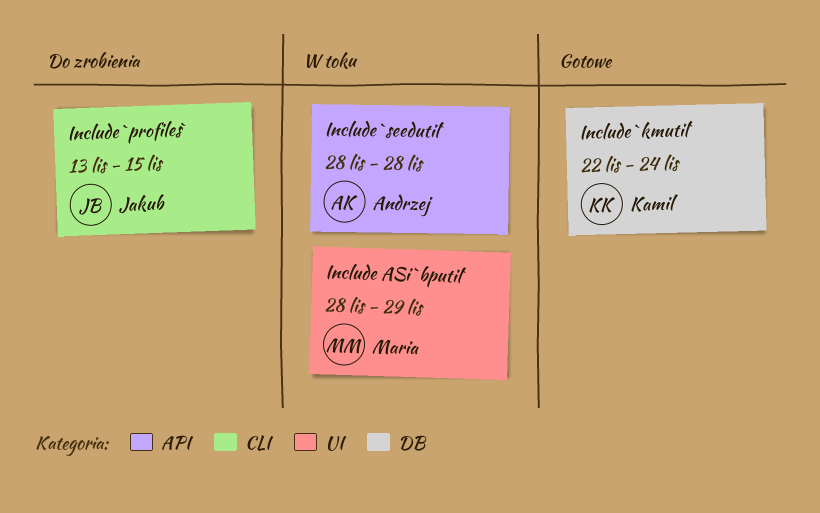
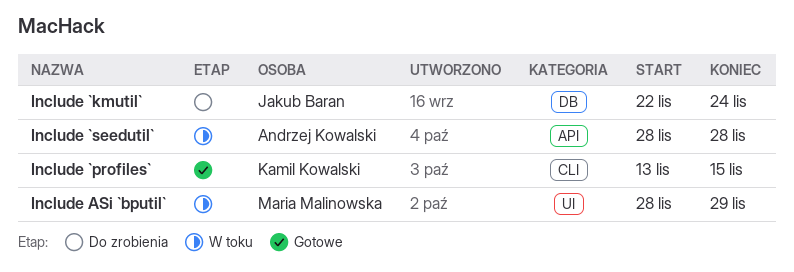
Include `kmutil`, status: Gotowe -> Do zrobienia
Include `kmutil`, owner: Kamil Kowalski -> Jakub Baran
Include `profiles`, status: Do zrobienia -> Gotowe
Include `profiles`, owner: Jakub Baran -> Kamil Kowalski

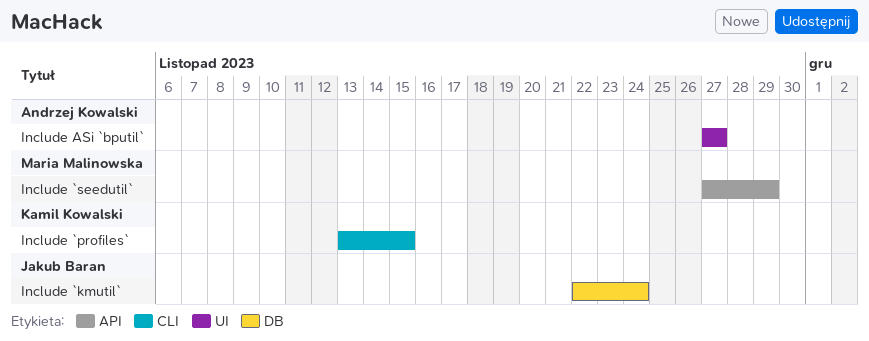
Include `seedutil`, owner: Andrzej Kowalski -> Maria Malinowska
Include `seedutil`, start: Nov 28 -> Nov 27
Include `seedutil`, due: Nov 28 -> Nov 29
Include ASi `bputil`, owner: Maria Malinowska -> Andrzej Kowalski
Include ASi `bputil`, start: Nov 28 -> Nov 27
Include ASi `bputil`, due: Nov 29 -> Nov 27

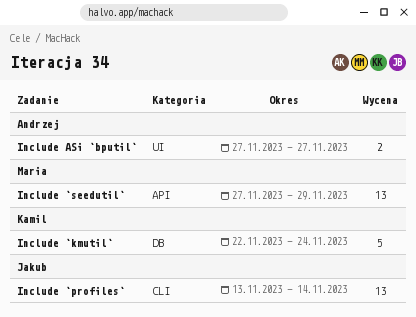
Include `kmutil`, owner: Jakub Baran -> Kamil Kowalski
Include `profiles`, owner: Kamil Kowalski -> Jakub Baran
Include `profiles`, due: Nov 15 -> Nov 14

